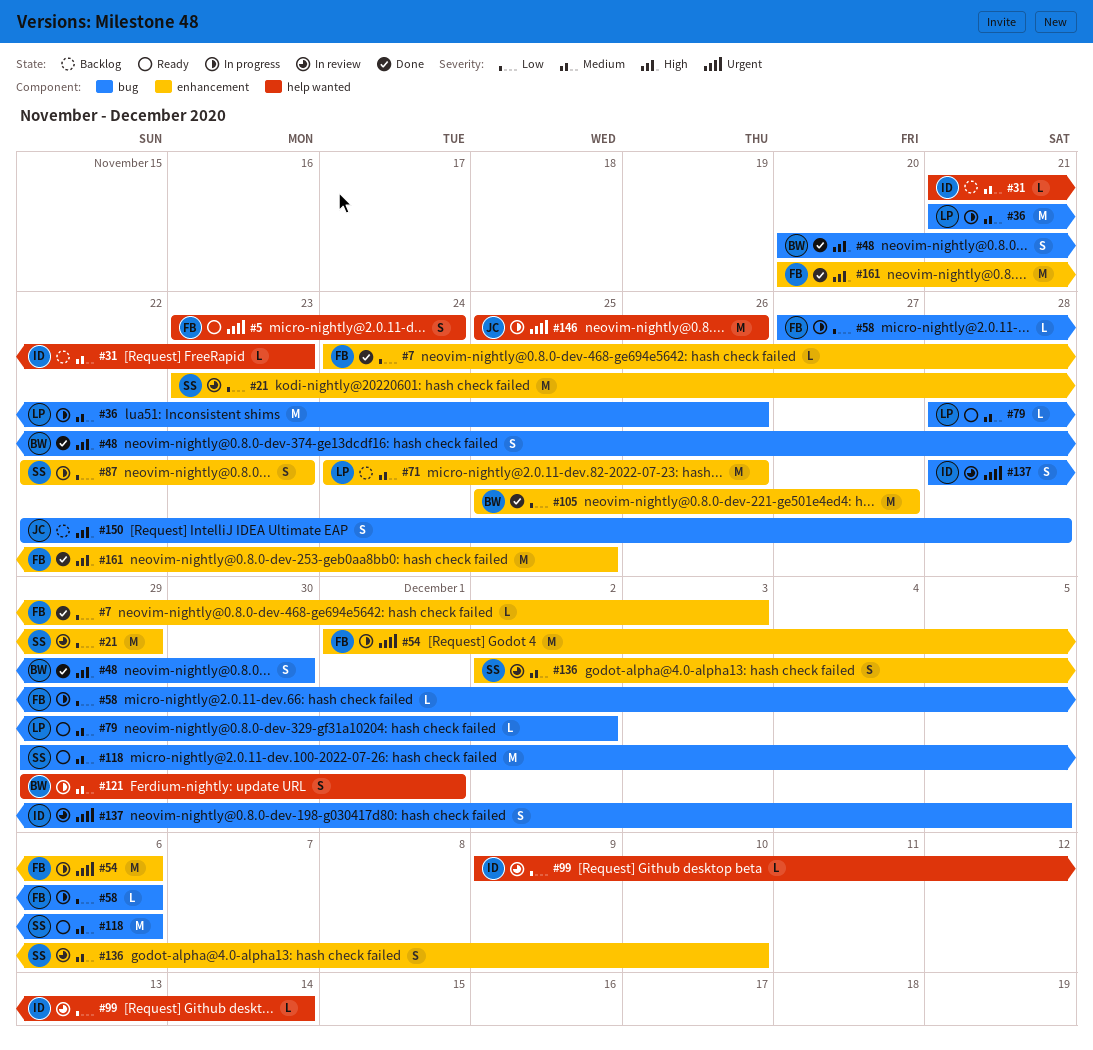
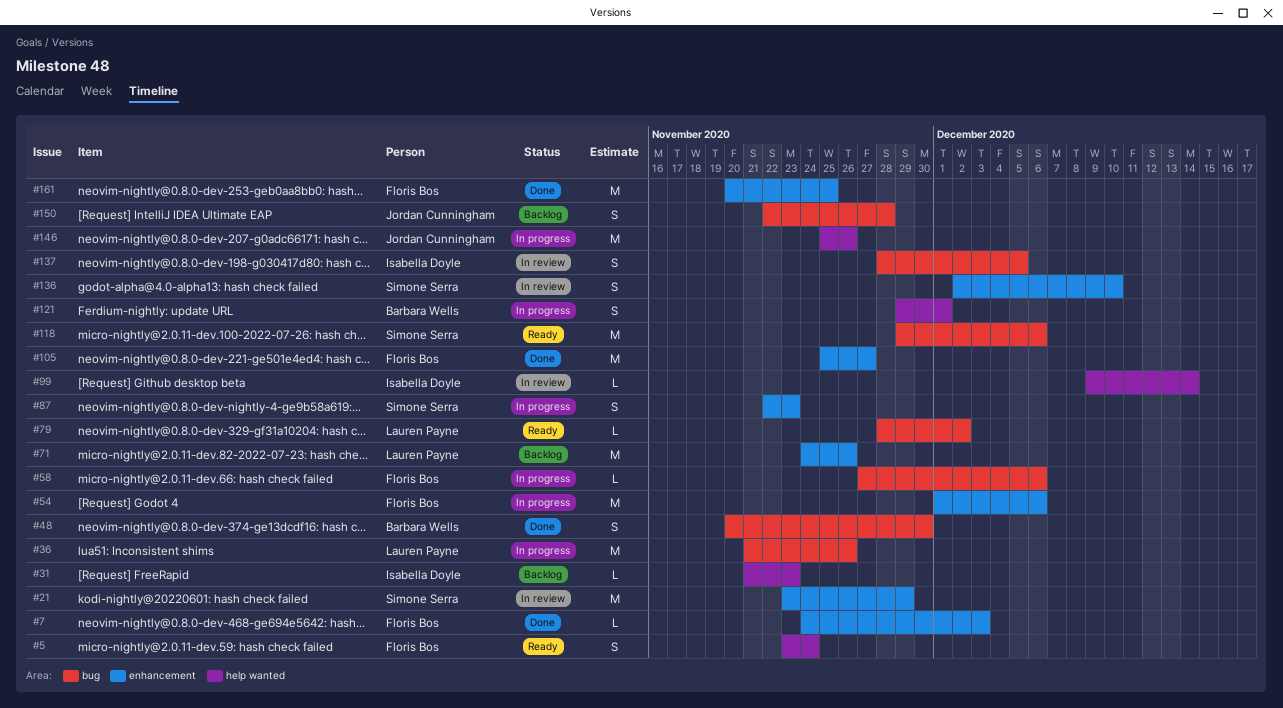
#105, owner: Barbara Wells -> Floris Bos

